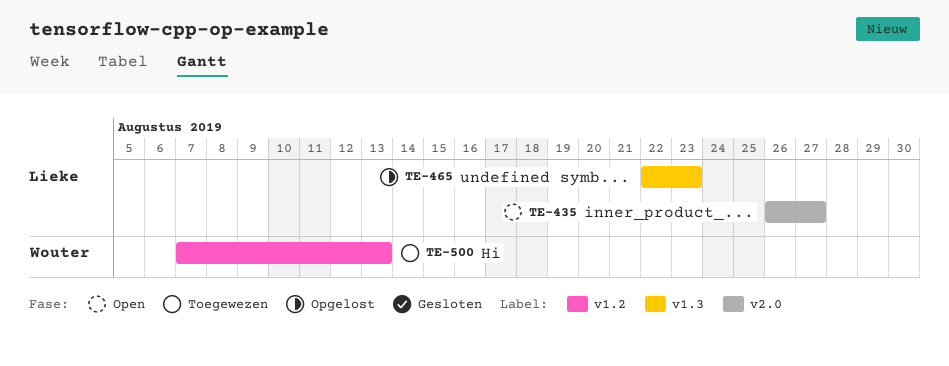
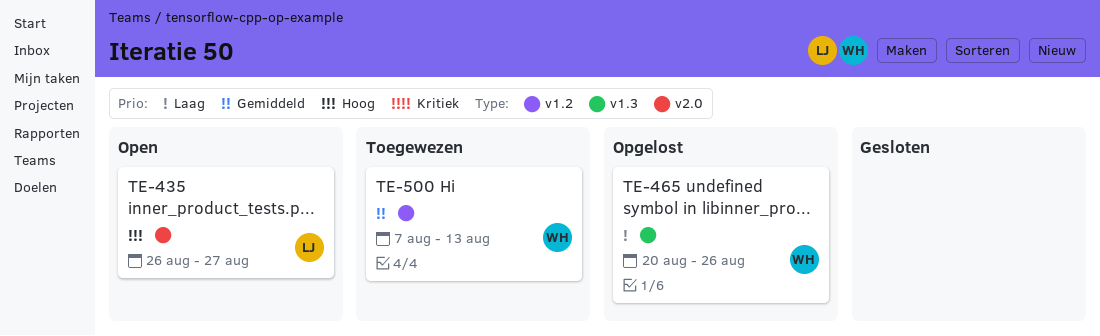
TE-465, owner: Lieke -> Wouter
TE-465, start: Aug 22 -> Aug 20
TE-465, due: Aug 23 -> Aug 26

